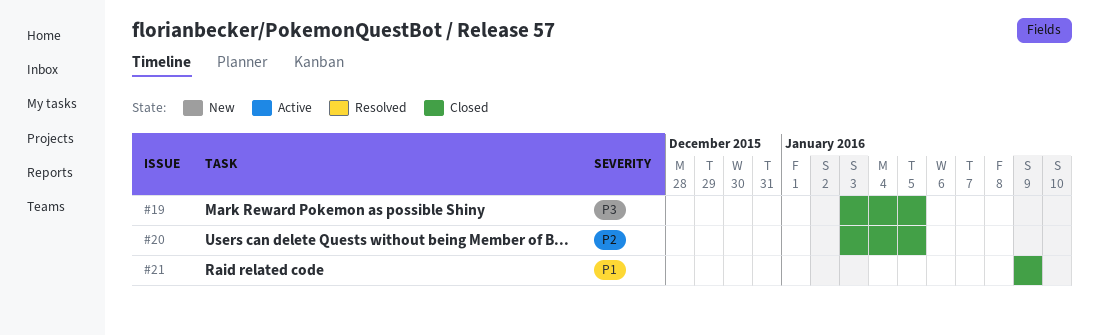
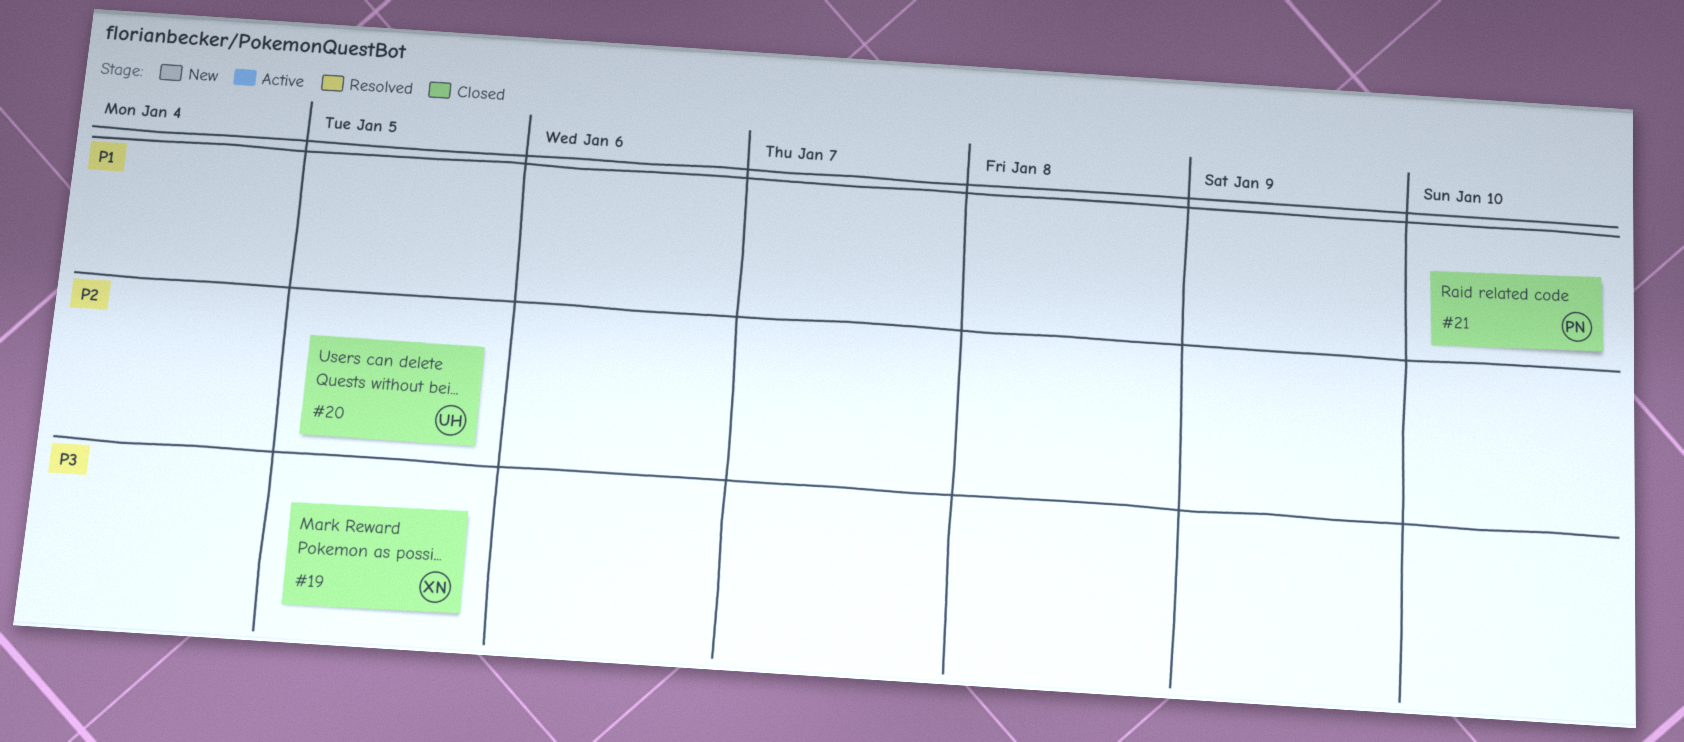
#21, due: Jan 9 -> Jan 10

